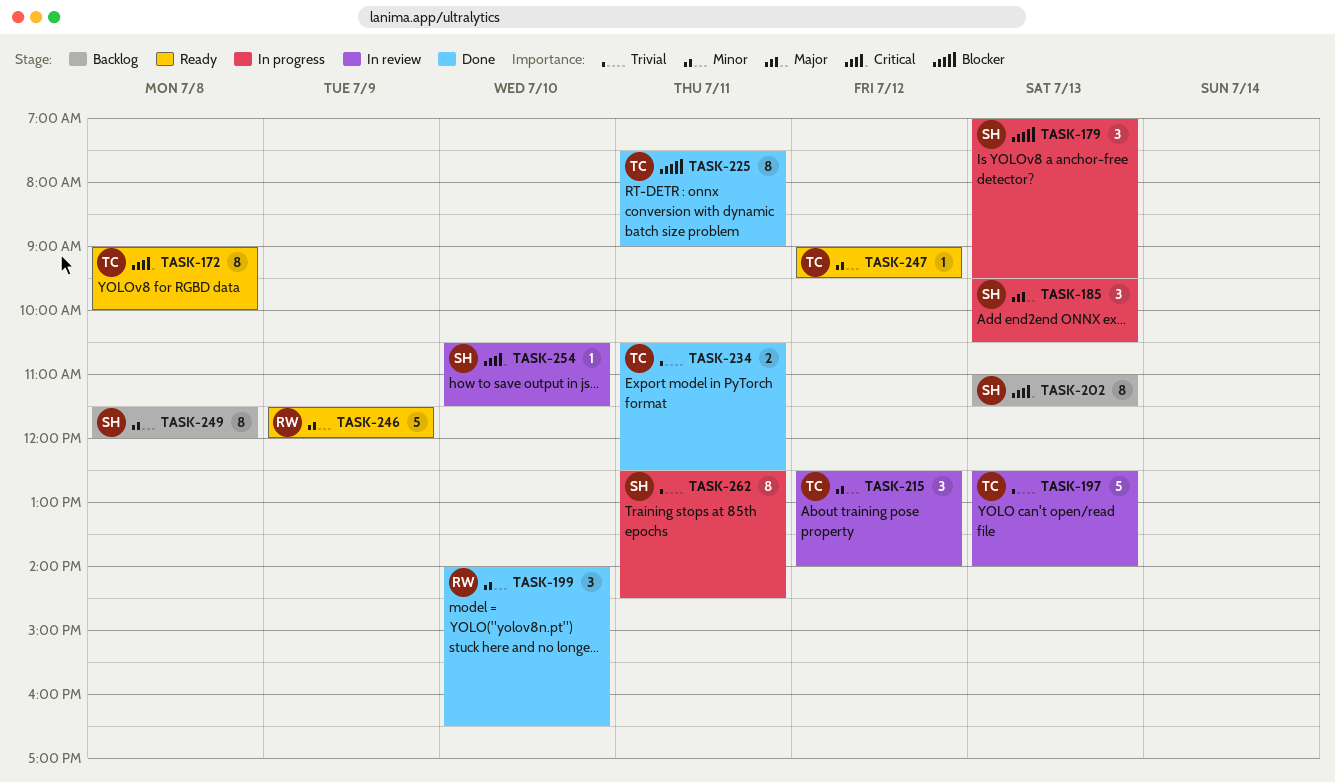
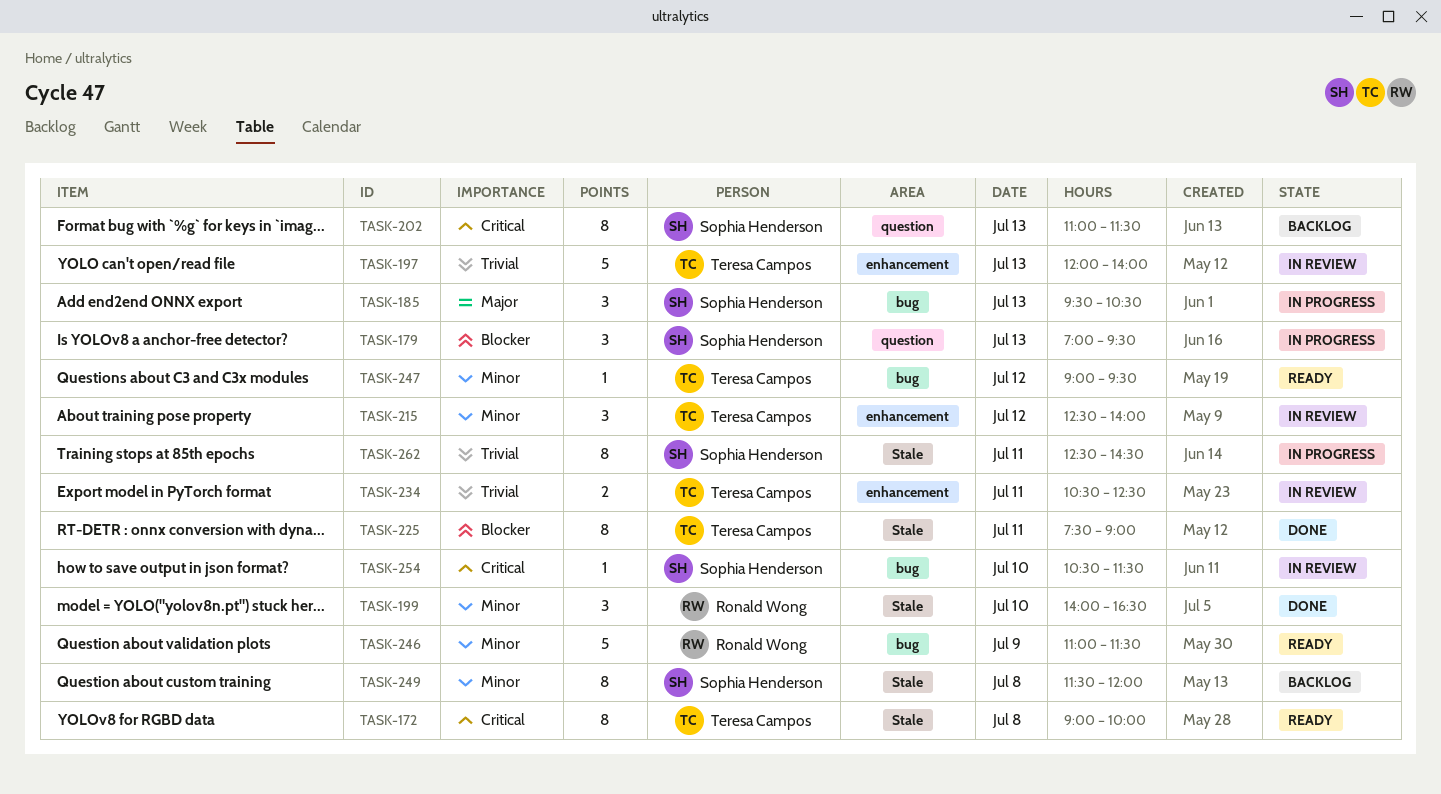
TASK-197, begins: 12:30 -> 12:00
TASK-234, status: Done -> In review
TASK-246, begins: 11:30 -> 11:00
TASK-246, ends: 12:00 -> 11:30

